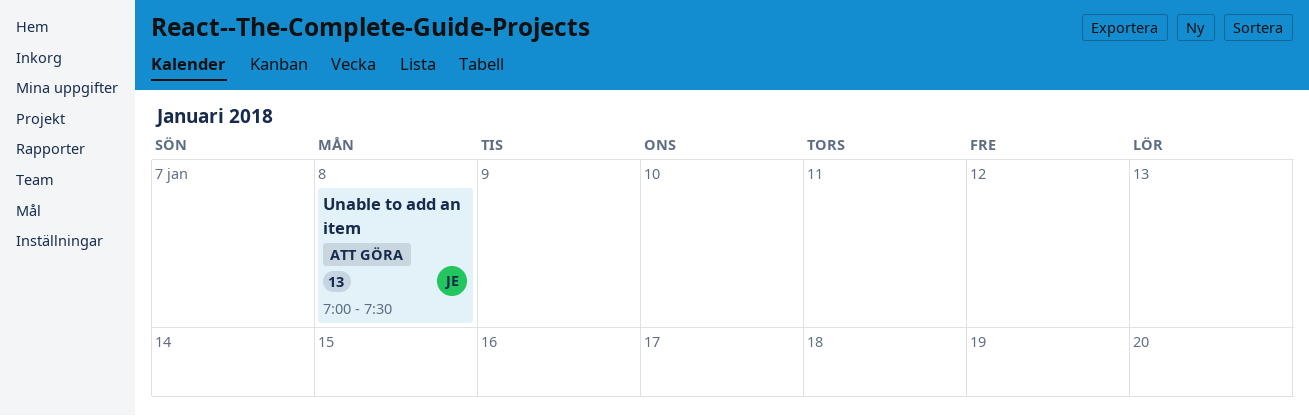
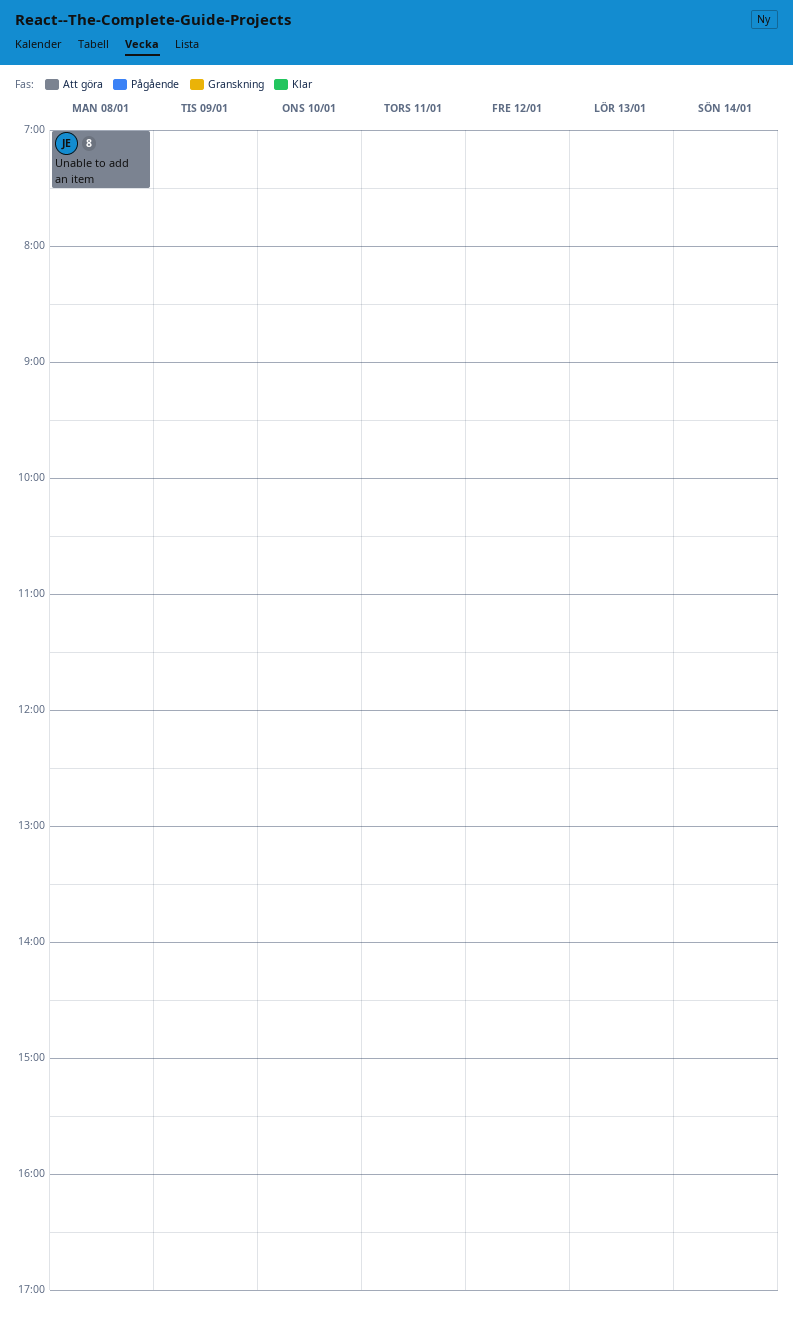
Unable to add an item, estimate: 13 -> 8

